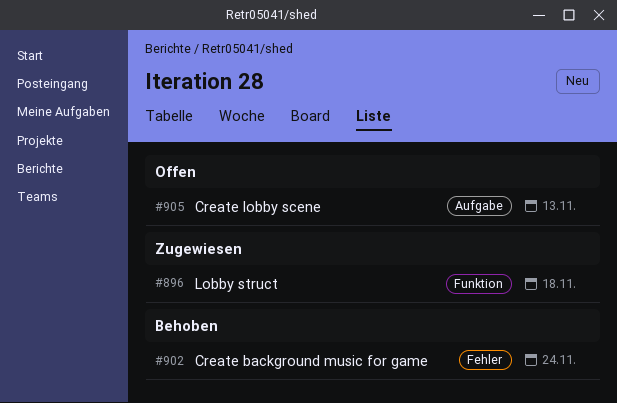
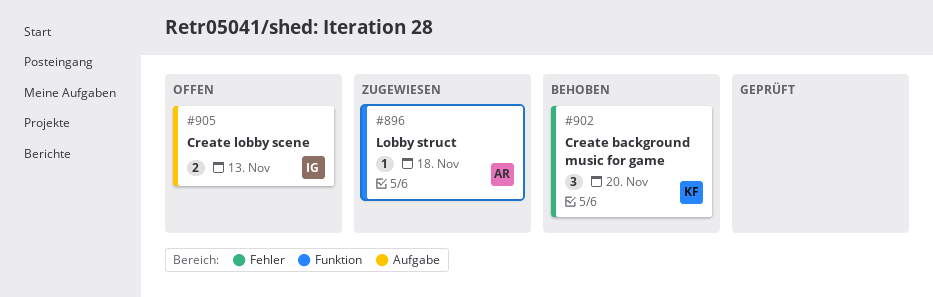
#902, due: Nov 24 -> Nov 20

